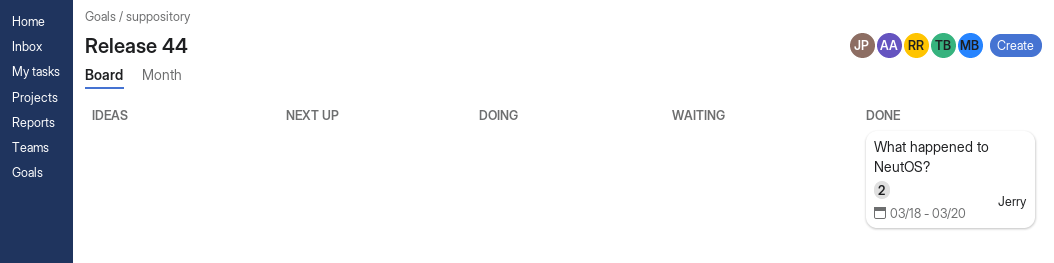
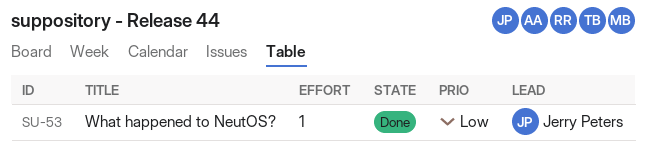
What happened to NeutOS?, estimate: 2 -> 1

